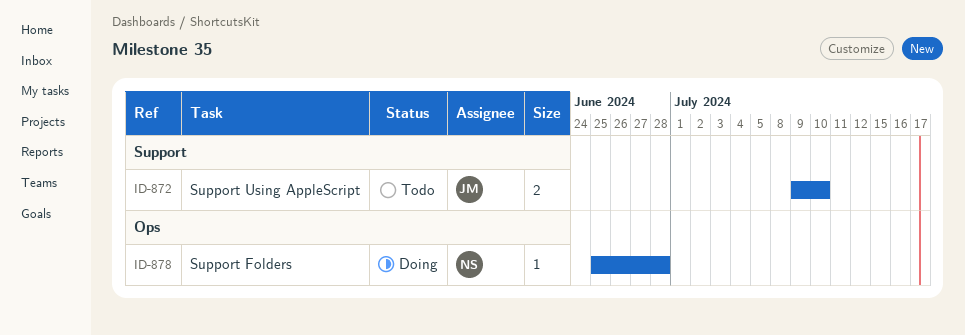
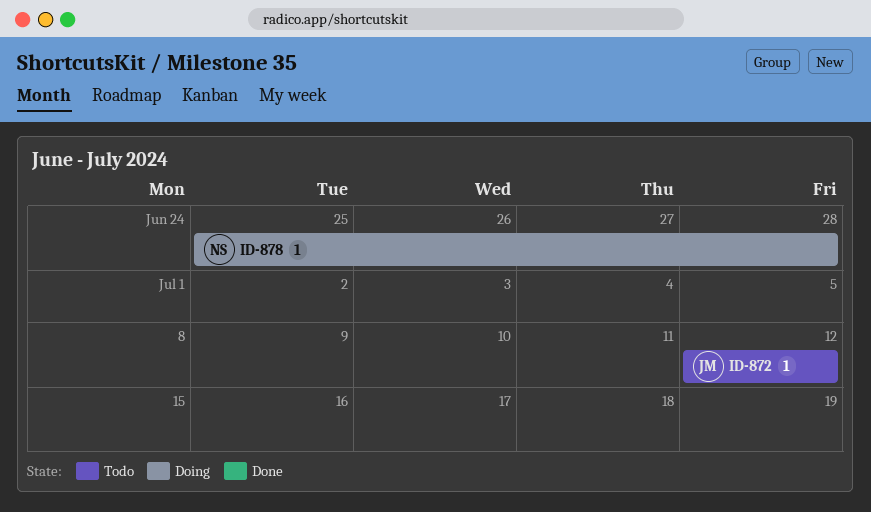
ID-872, estimate: 2 -> 1
ID-872, start: Jul 9 -> Jul 12
ID-872, due: Jul 10 -> Jul 12

